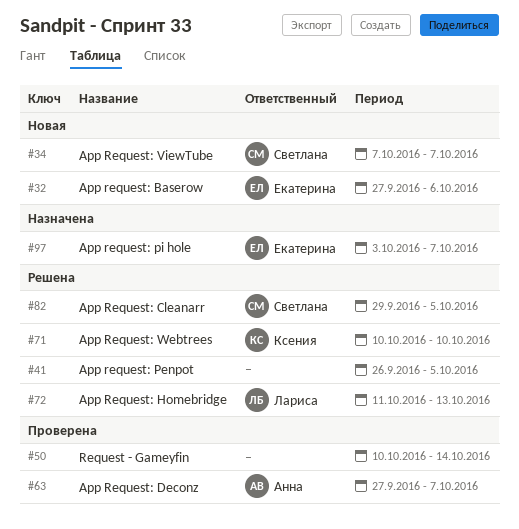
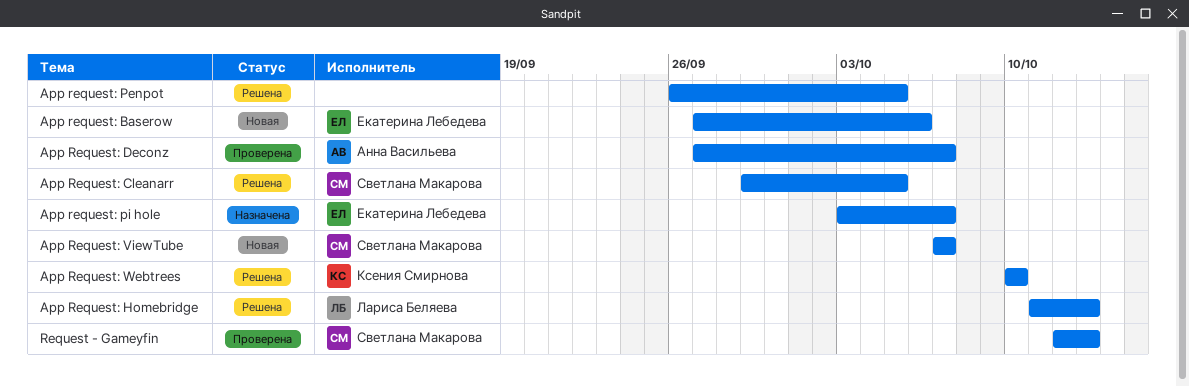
Request - Gameyfin, owner: none -> Светлана Макарова
Request - Gameyfin, start: Oct 10 -> Oct 12
Request - Gameyfin, due: Oct 14 -> Oct 13

